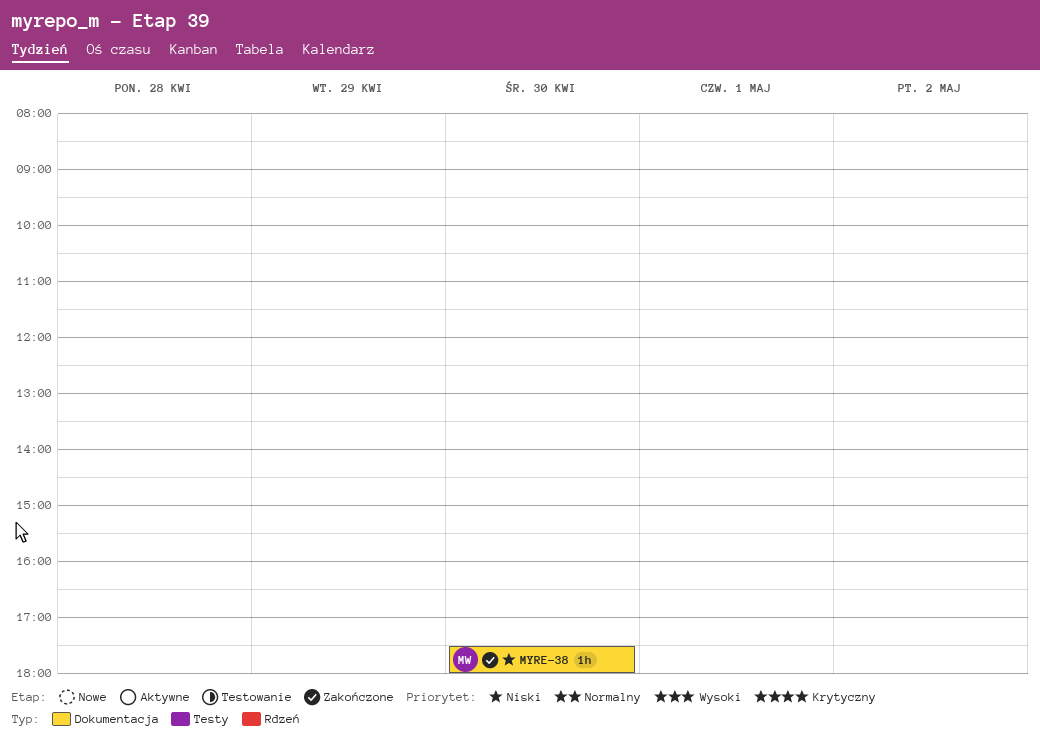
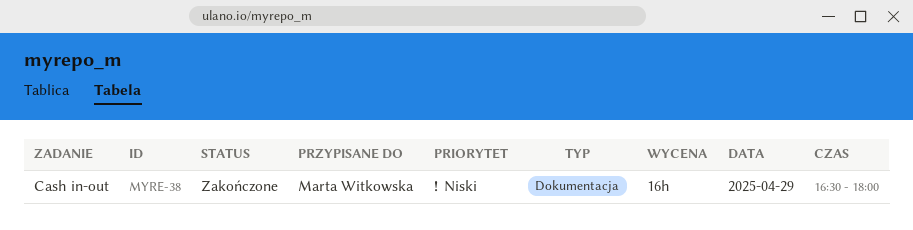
MYRE-38, estimate: 1h -> 16h
MYRE-38, day: Apr 30 -> Apr 29
MYRE-38, begins: 17:30 -> 16:30

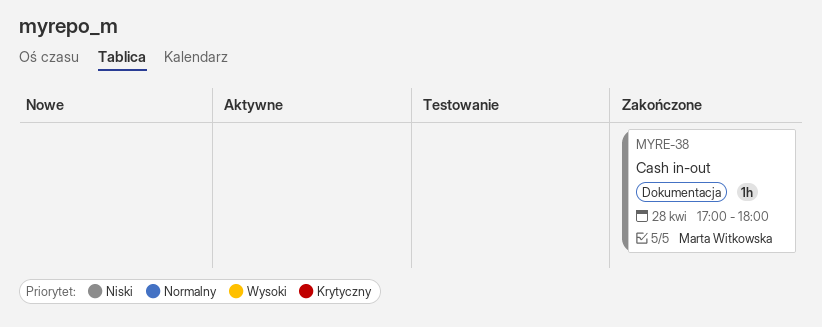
MYRE-38, estimate: 16h -> 1h
MYRE-38, day: Apr 29 -> Apr 28
MYRE-38, begins: 16:30 -> 17:00

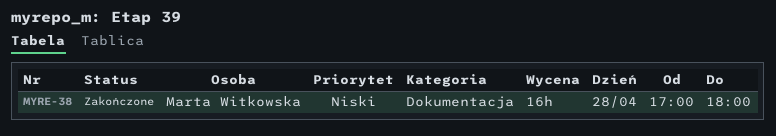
MYRE-38, estimate: 1h -> 16h

